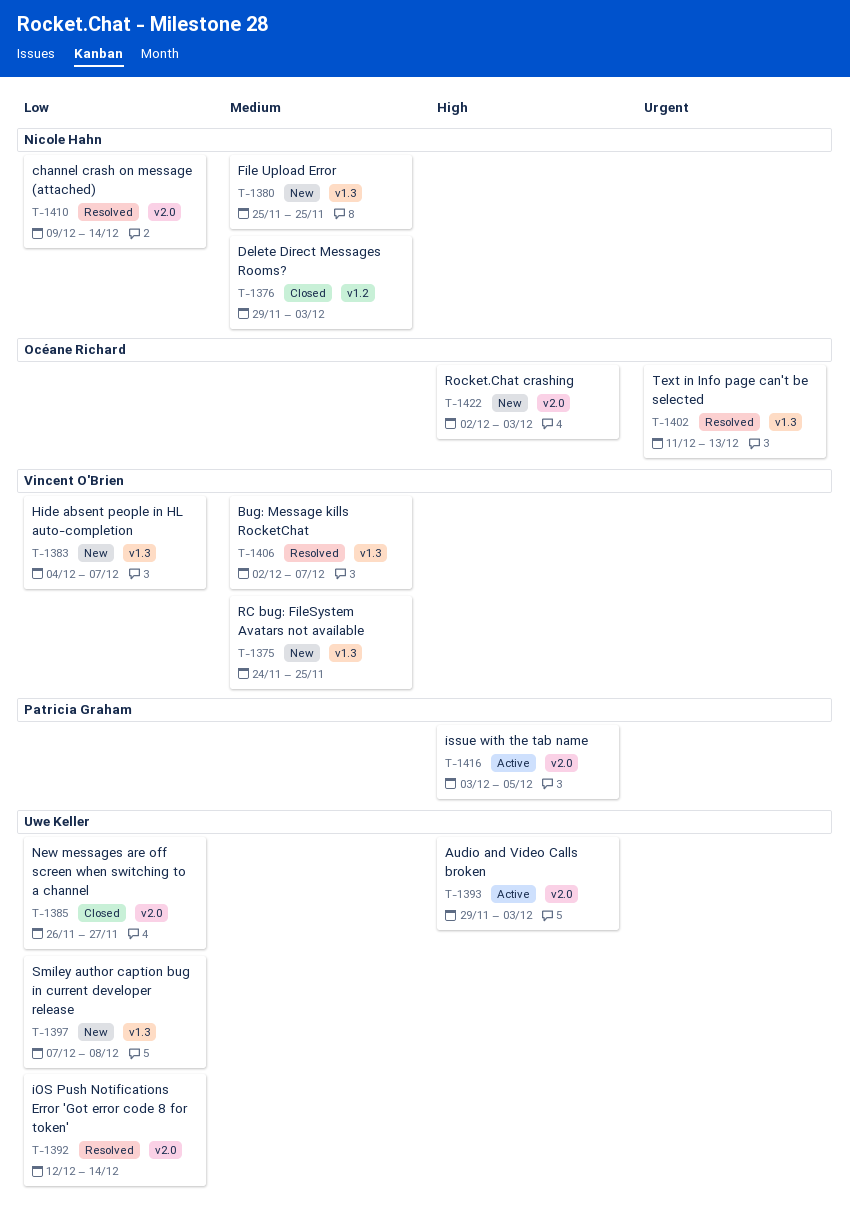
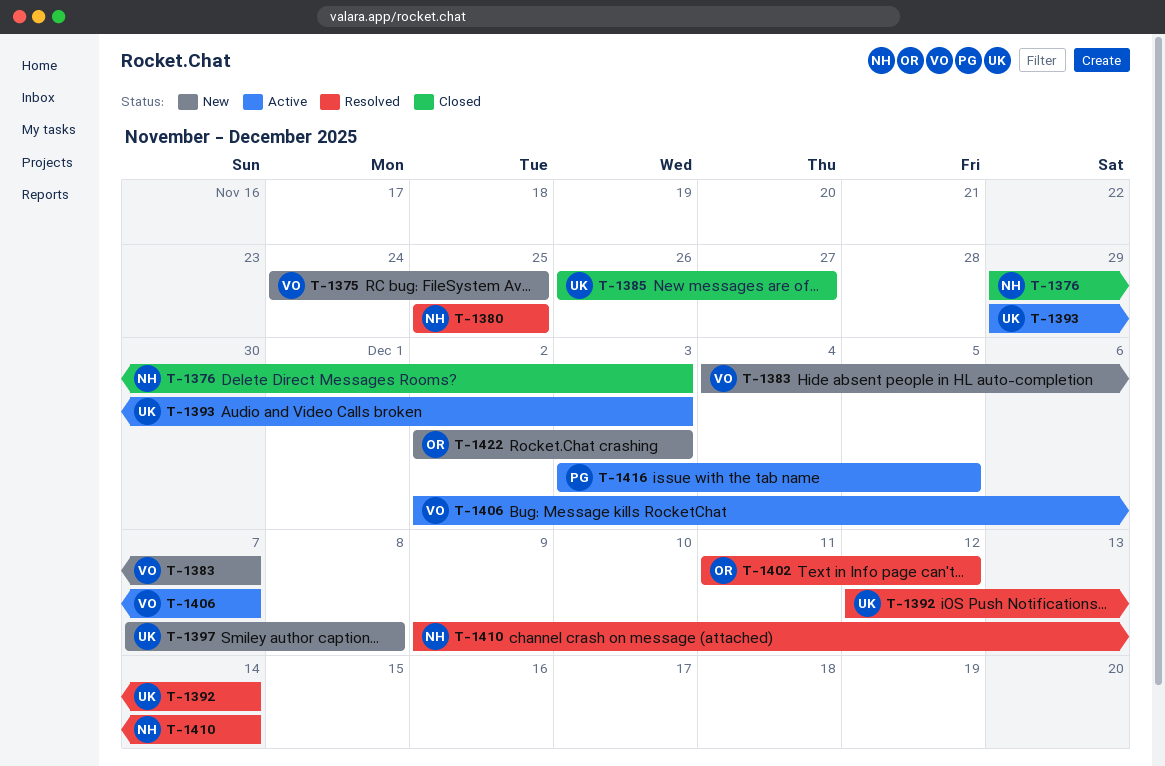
T-1380, status: New -> Resolved
T-1402, due: Dec 13 -> Dec 12
T-1406, status: Resolved -> Active

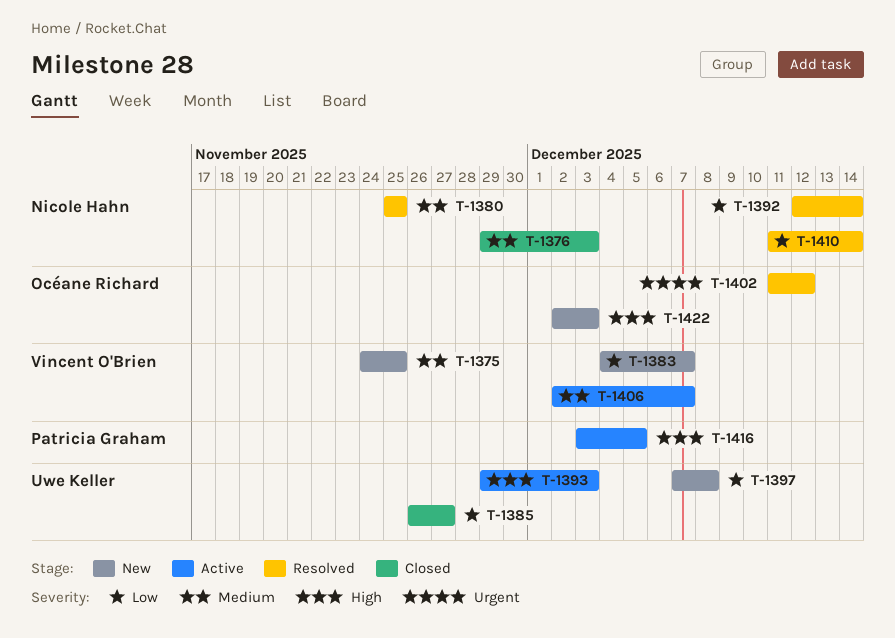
T-1392, owner: Uwe Keller -> Nicole Hahn
T-1410, start: Dec 9 -> Dec 11

